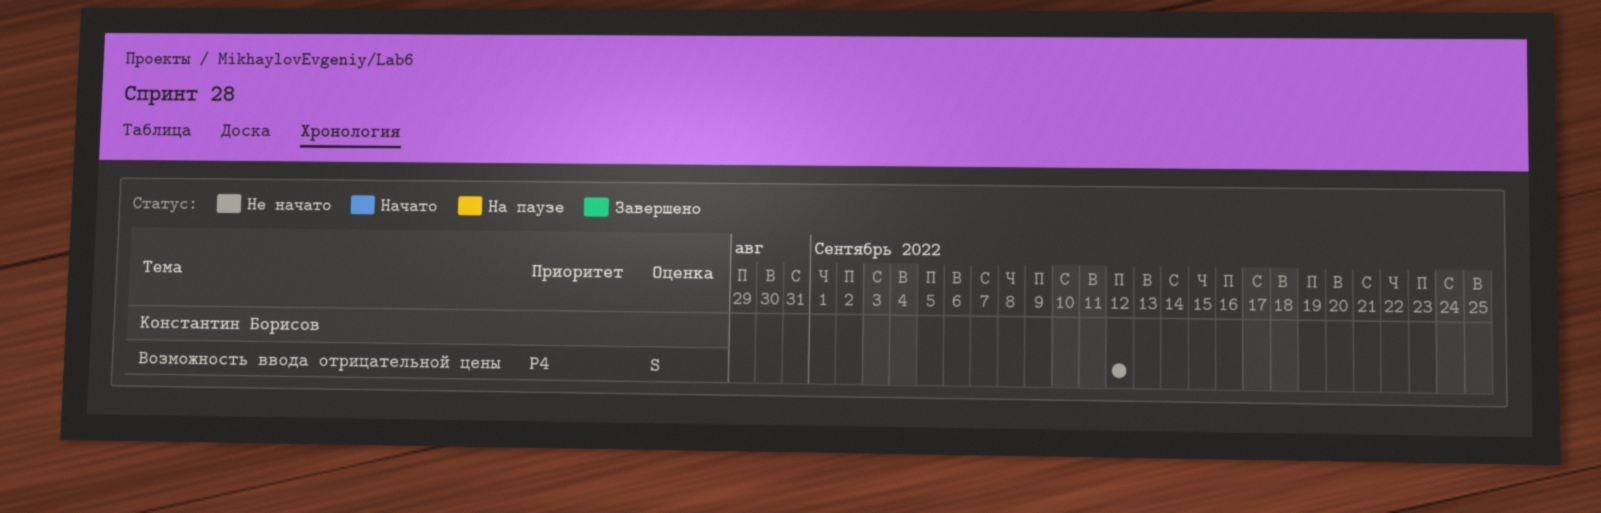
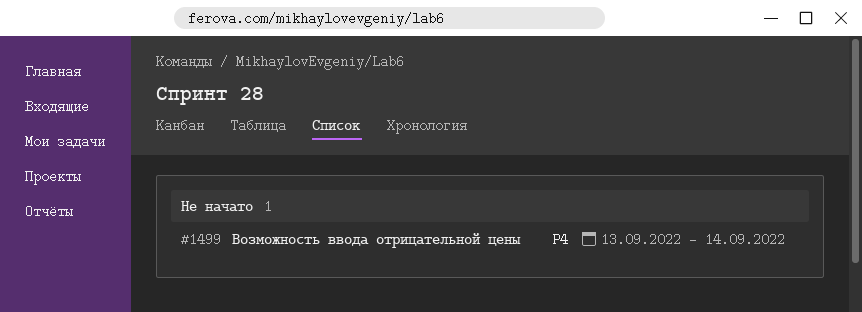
Возможность ввода отрицательной цены, start: Sep 12 -> Sep 13
Возможность ввода отрицательной цены, due: Sep 12 -> Sep 14

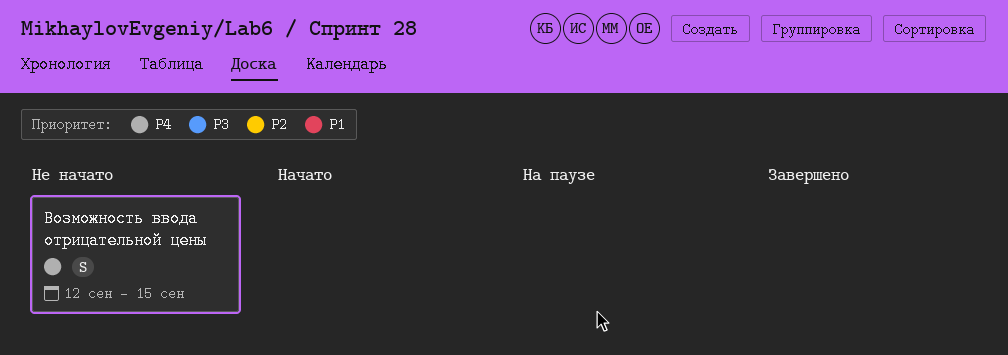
Возможность ввода отрицательной цены, start: Sep 13 -> Sep 12
Возможность ввода отрицательной цены, due: Sep 14 -> Sep 15

